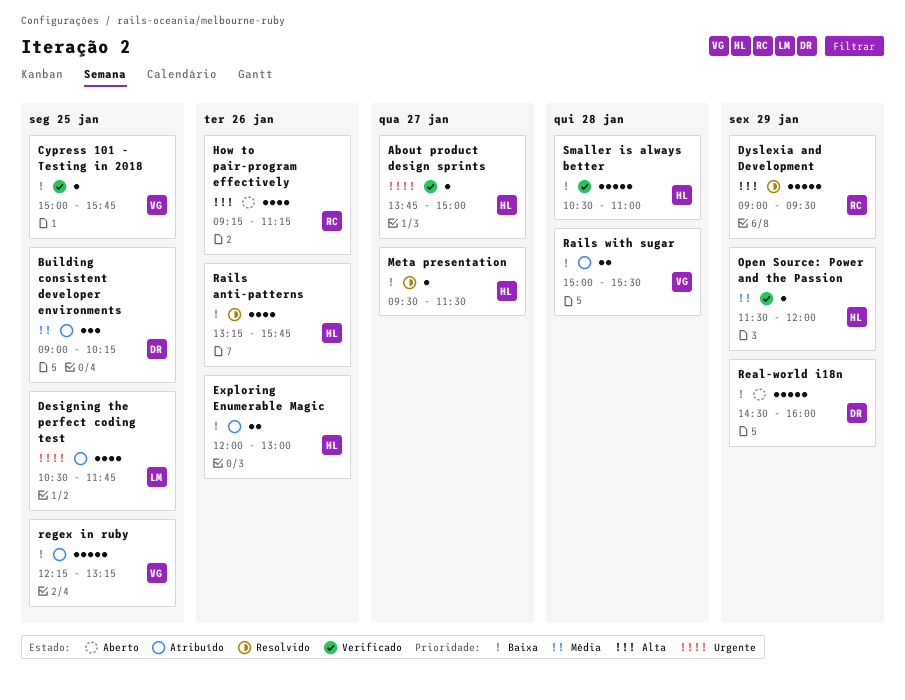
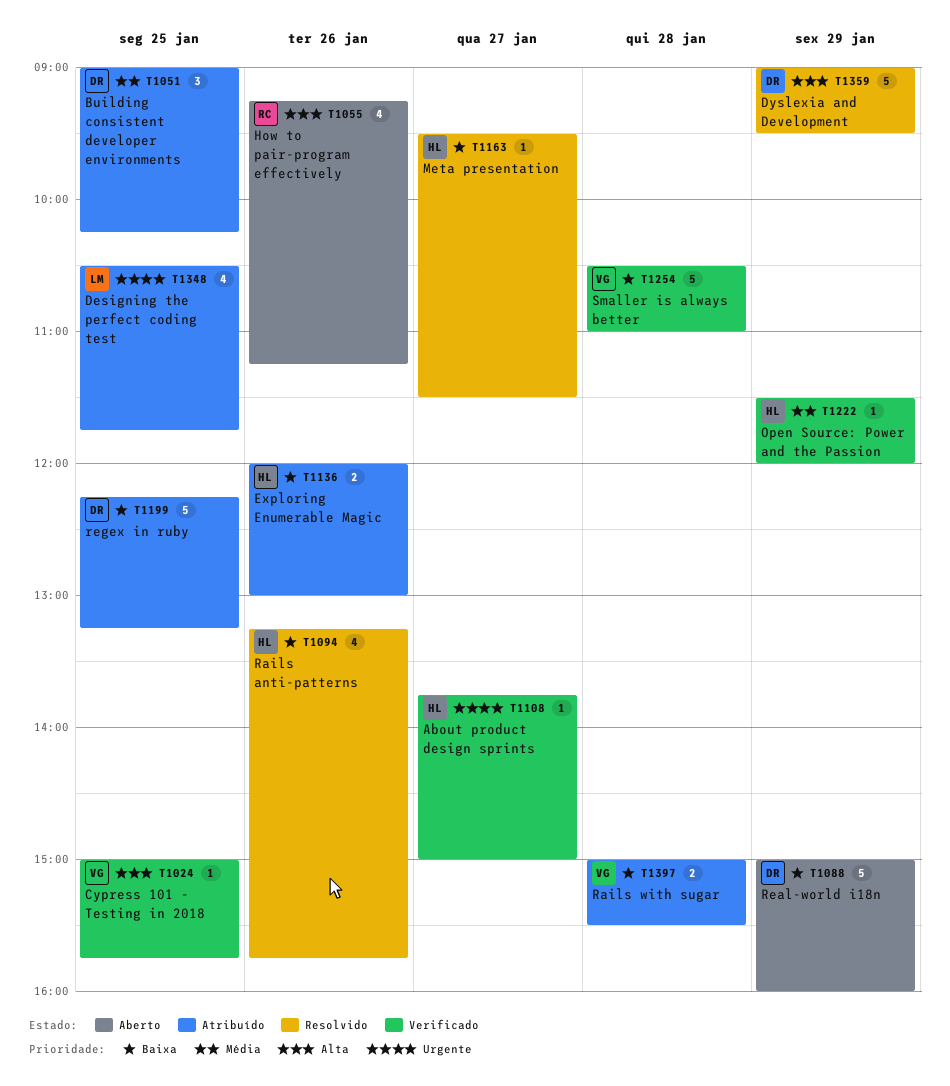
Cypress 101 - Testing in 2018, priority: Baixa -> Alta
Dyslexia and Development, owner: RC -> DR
Real-world i18n, begins: 14:30 -> 15:00
regex in ruby, owner: VG -> DR
Smaller is always better, owner: HL -> VG

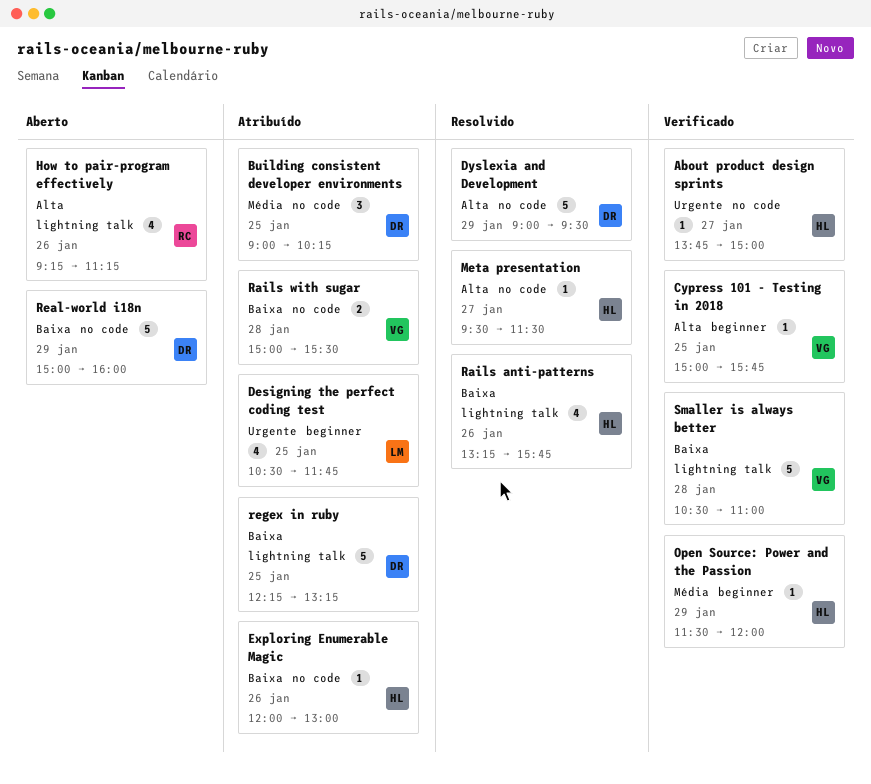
Exploring Enumerable Magic, estimate: 2 -> 1
Meta presentation, priority: Baixa -> Alta

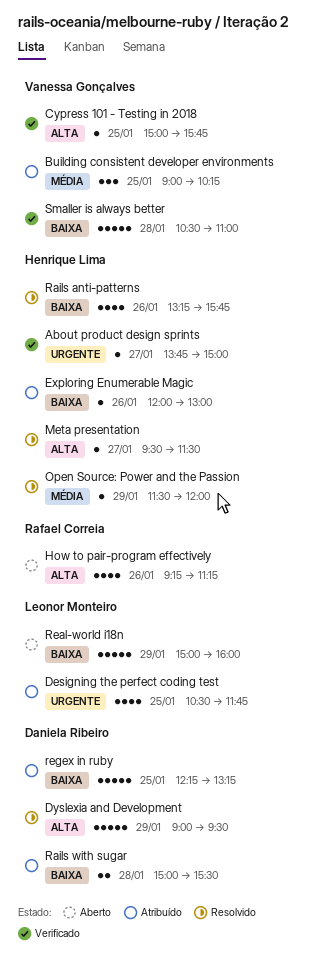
Building consistent developer environments, owner: Daniela Ribeiro -> Vanessa Gonçalves
Open Source: Power and the Passion, status: Verificado -> Resolvido
Rails with sugar, owner: Vanessa Gonçalves -> Daniela Ribeiro
Real-world i18n, owner: Daniela Ribeiro -> Leonor Monteiro

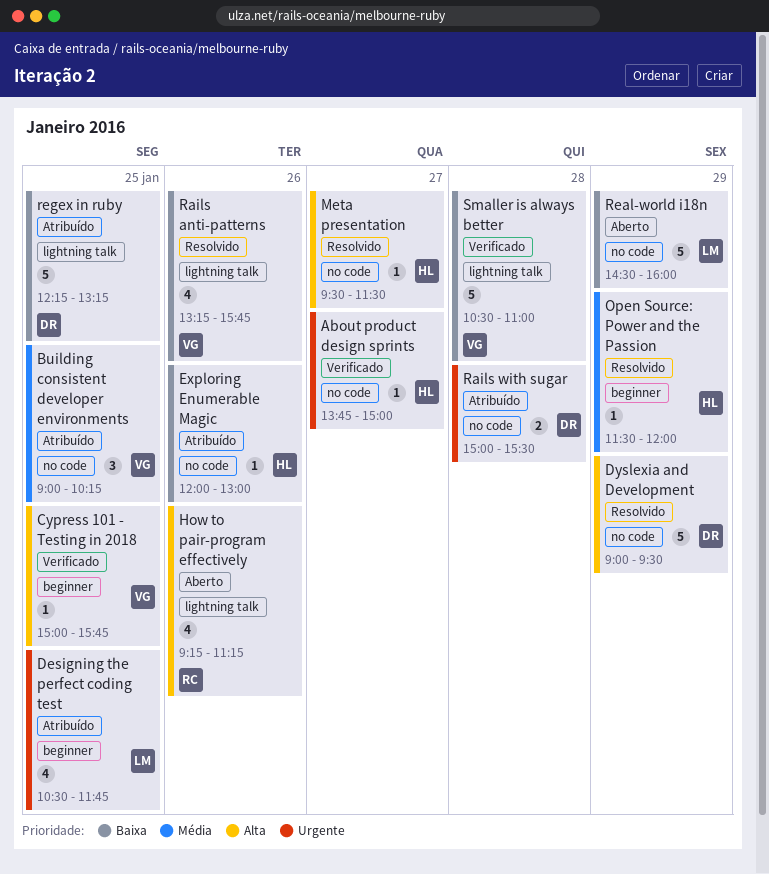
Rails anti-patterns, owner: Henrique Lima -> Vanessa Gonçalves
Rails with sugar, priority: Baixa -> Urgente
Real-world i18n, begins: 15:00 -> 14:30

